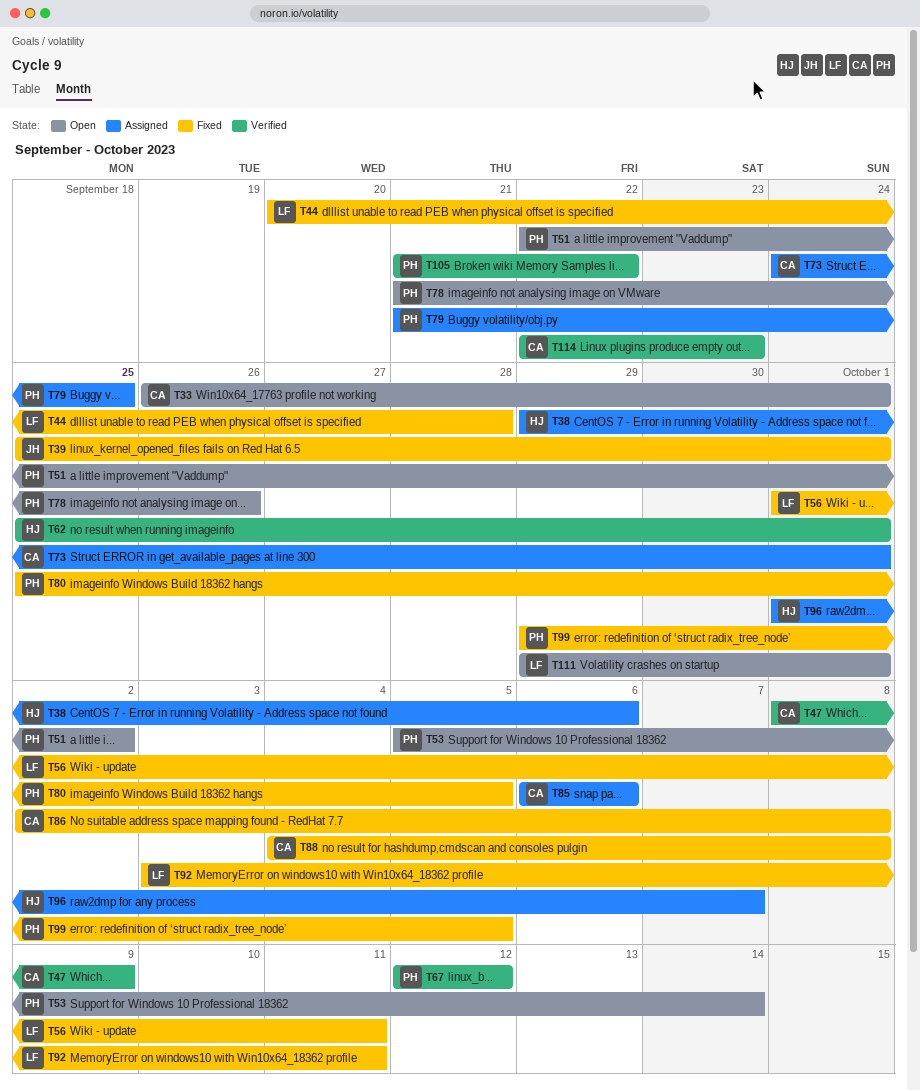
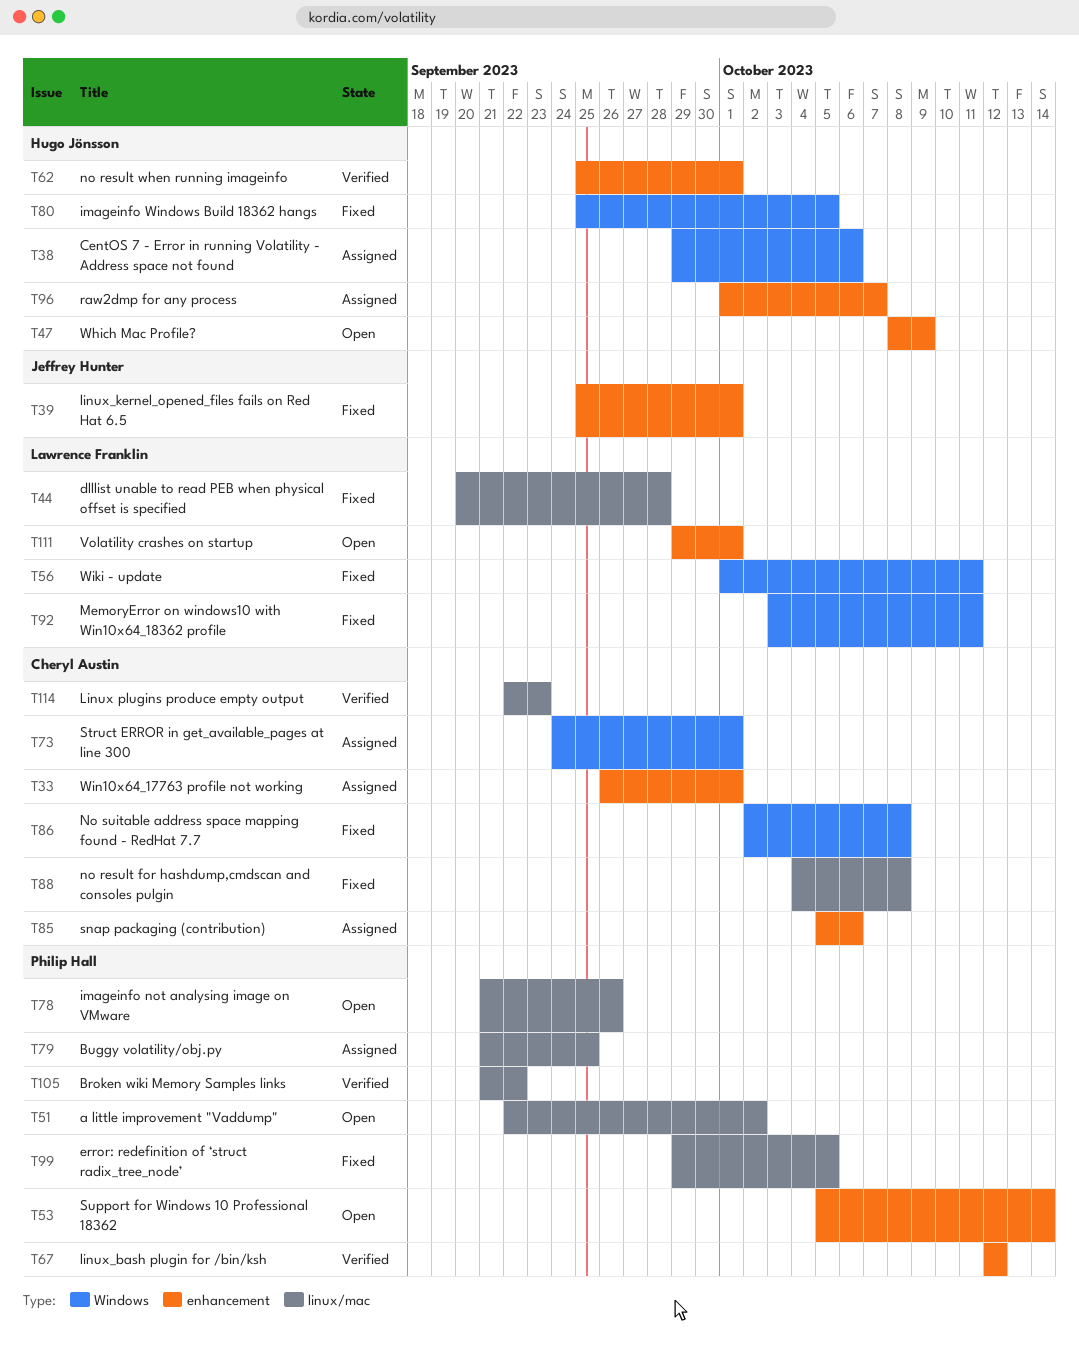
T33, status: Open -> Assigned
T47, status: Verified -> Open
T47, owner: Cheryl Austin -> Hugo Jönsson
T80, owner: Philip Hall -> Hugo Jönsson
T85, start: Oct 6 -> Oct 5

